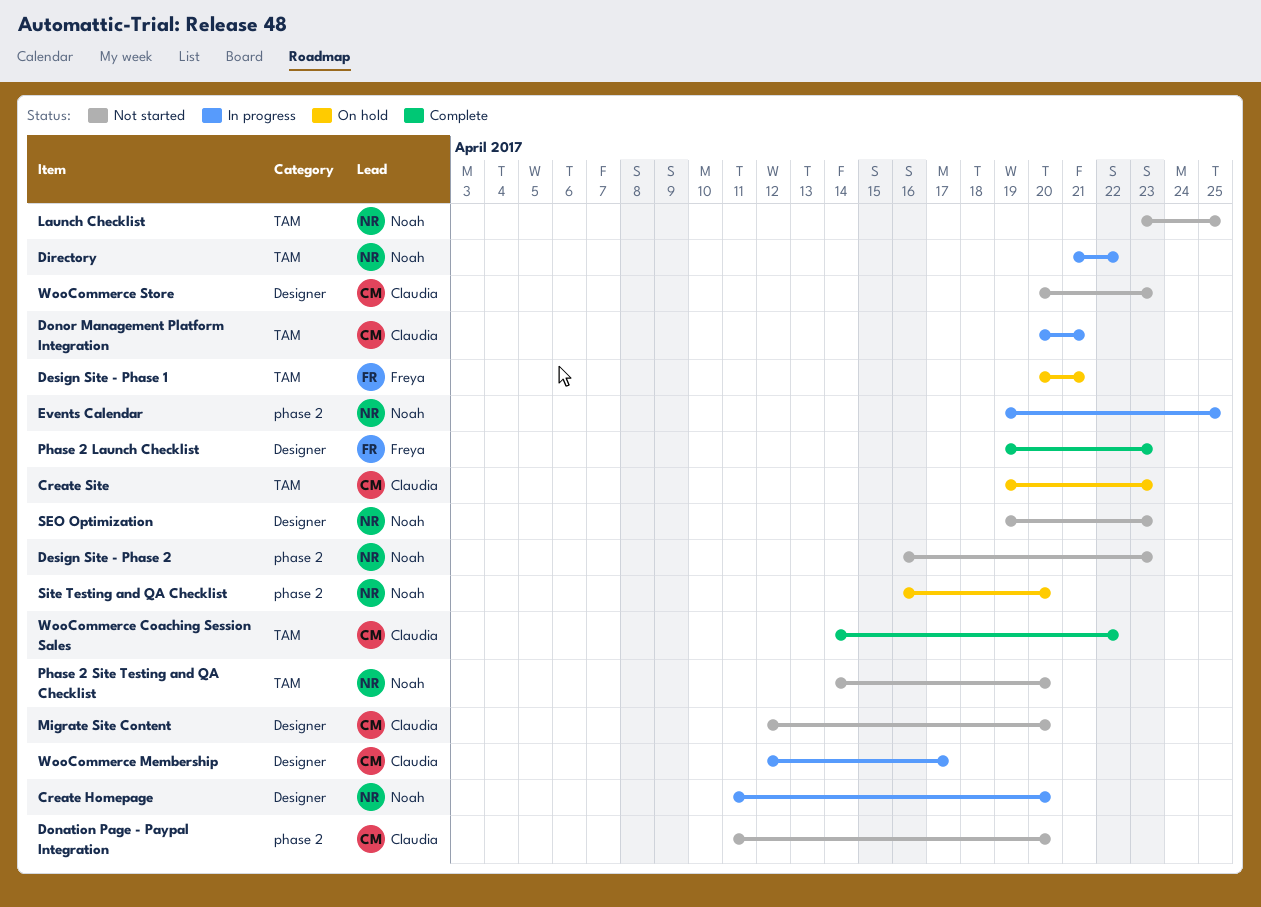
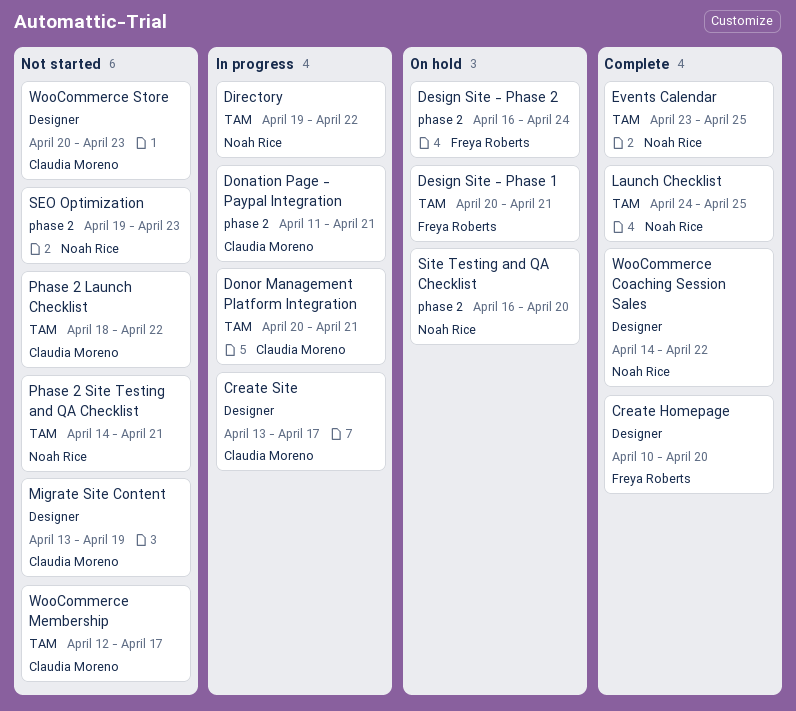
Create Homepage, status: In progress -> Complete
Create Homepage, owner: Noah Rice -> Freya Roberts
Create Homepage, start: Apr 11 -> Apr 10
Create Site, status: On hold -> In progress
Create Site, label: TAM -> Designer
Create Site, start: Apr 19 -> Apr 13
Create Site, due: Apr 23 -> Apr 17
Design Site - Phase 2, status: Not started -> On hold
Design Site - Phase 2, owner: Noah Rice -> Freya Roberts
Design Site - Phase 2, due: Apr 23 -> Apr 24
Directory, start: Apr 21 -> Apr 19
Donation Page - Paypal Integration, status: Not started -> In progress
Donation Page - Paypal Integration, due: Apr 20 -> Apr 21
Events Calendar, status: In progress -> Complete
Events Calendar, label: phase 2 -> TAM
Events Calendar, start: Apr 19 -> Apr 23
Launch Checklist, status: Not started -> Complete
Launch Checklist, start: Apr 23 -> Apr 24
Migrate Site Content, start: Apr 12 -> Apr 13
Migrate Site Content, due: Apr 20 -> Apr 19
Phase 2 Launch Checklist, status: Complete -> Not started
Phase 2 Launch Checklist, owner: Freya Roberts -> Claudia Moreno
Phase 2 Launch Checklist, label: Designer -> TAM
Phase 2 Launch Checklist, start: Apr 19 -> Apr 18
Phase 2 Launch Checklist, due: Apr 23 -> Apr 22
Phase 2 Site Testing and QA Checklist, due: Apr 20 -> Apr 21
SEO Optimization, label: Designer -> phase 2
WooCommerce Coaching Session Sales, owner: Claudia Moreno -> Noah Rice
WooCommerce Coaching Session Sales, label: TAM -> Designer
WooCommerce Membership, status: In progress -> Not started
WooCommerce Membership, label: Designer -> TAM

